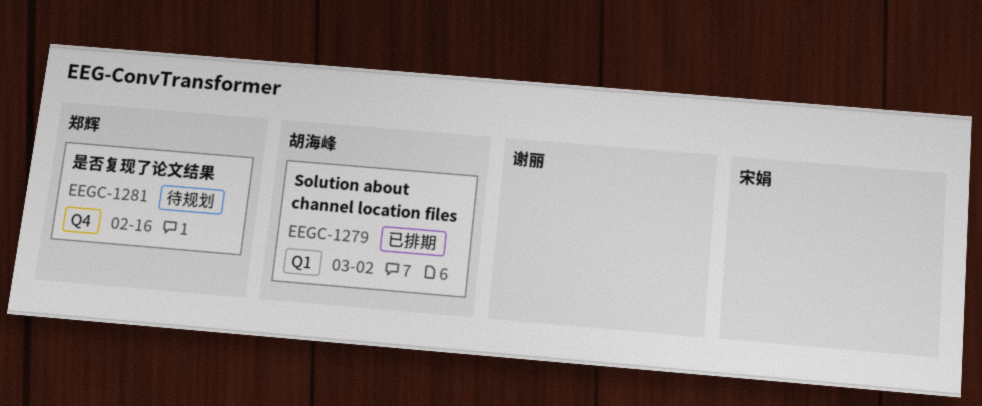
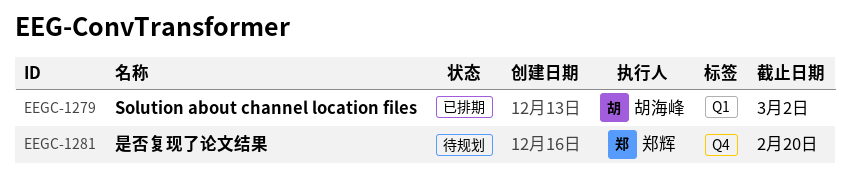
EEGC-1281, due: Feb 16 -> Feb 20

